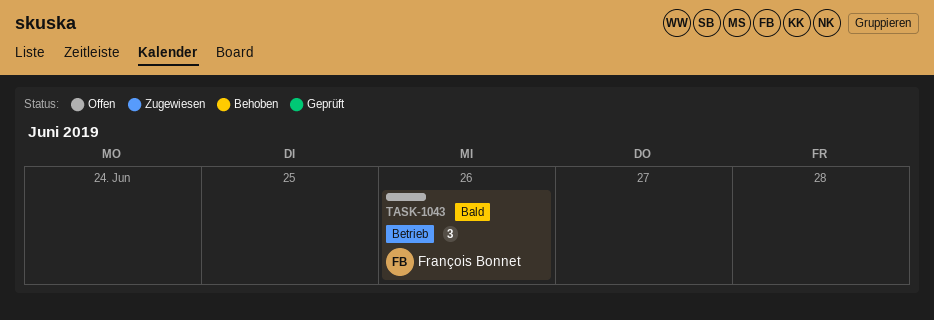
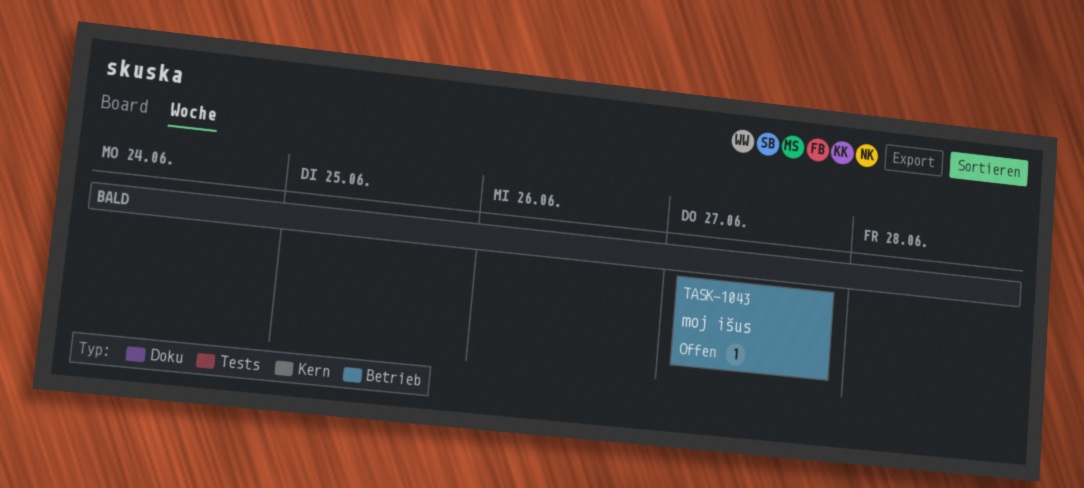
TASK-1043, estimate: 3 -> 1
TASK-1043, due: Jun 26 -> Jun 27

